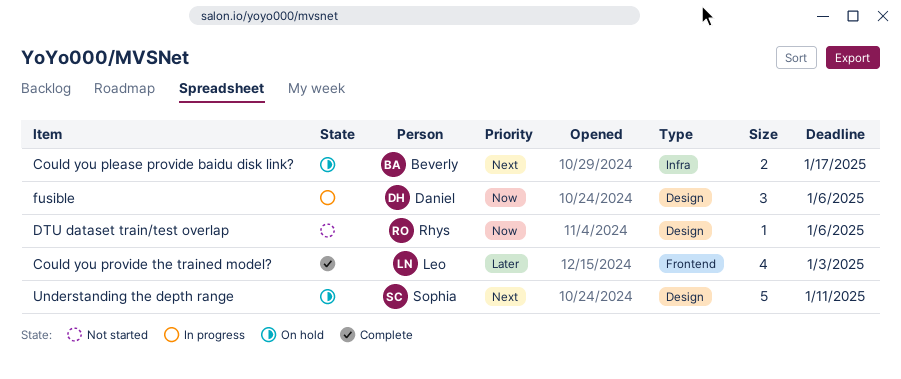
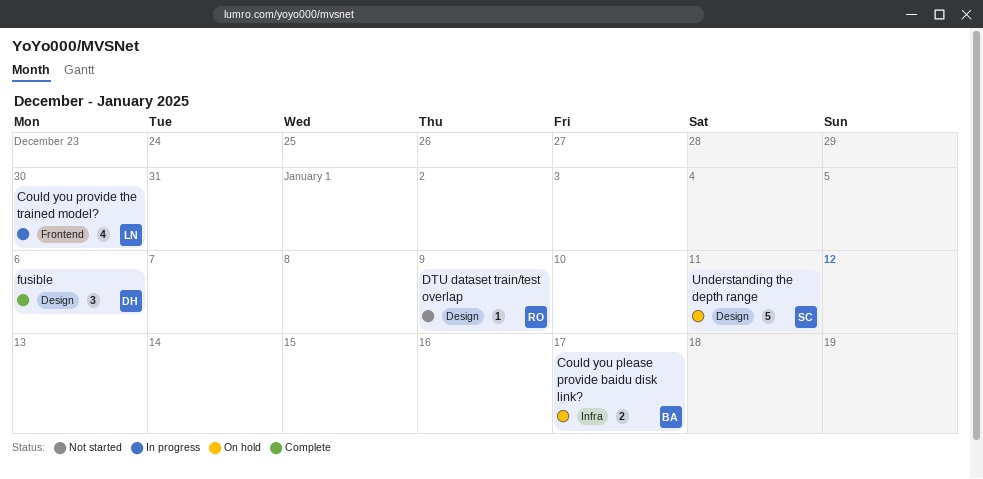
Could you provide the trained model?, status: Complete -> In progress
Could you provide the trained model?, due: Jan 3 -> Dec 30
DTU dataset train/test overlap, due: Jan 6 -> Jan 9
fusible, status: In progress -> Complete

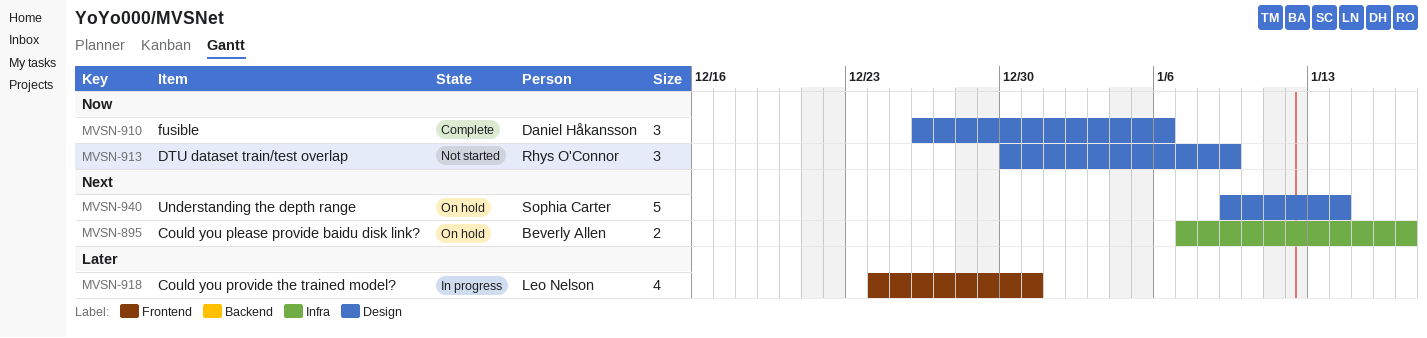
Could you provide the trained model?, due: Dec 30 -> Dec 31
DTU dataset train/test overlap, estimate: 1 -> 3
Understanding the depth range, due: Jan 11 -> Jan 14

